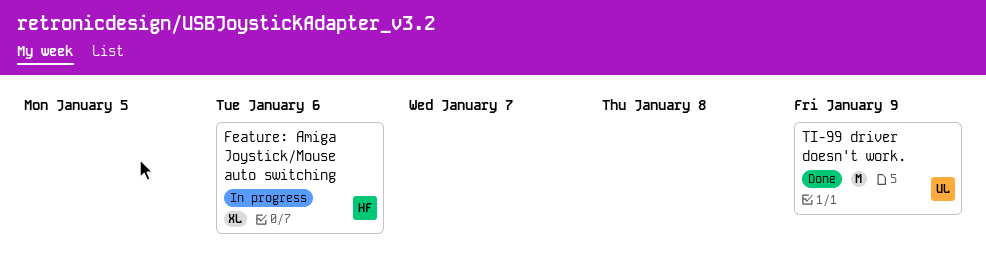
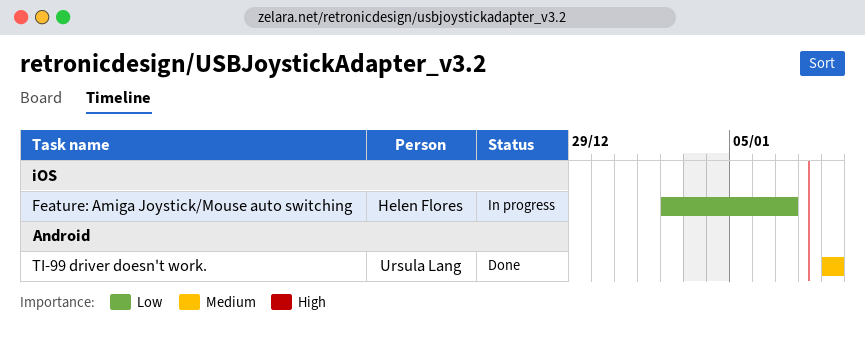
Feature: Amiga Joystick/Mouse auto switching, due: Jan 6 -> Jan 7

